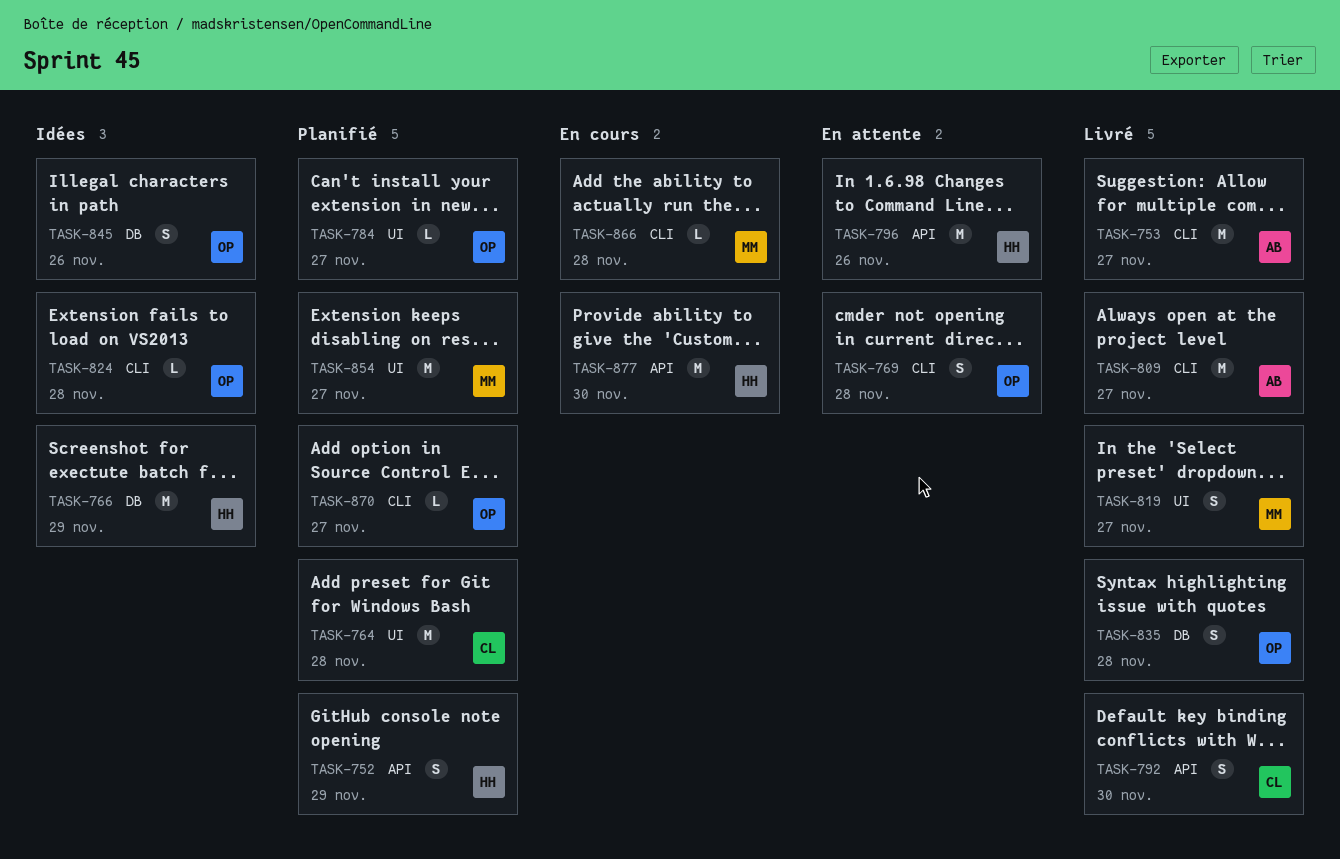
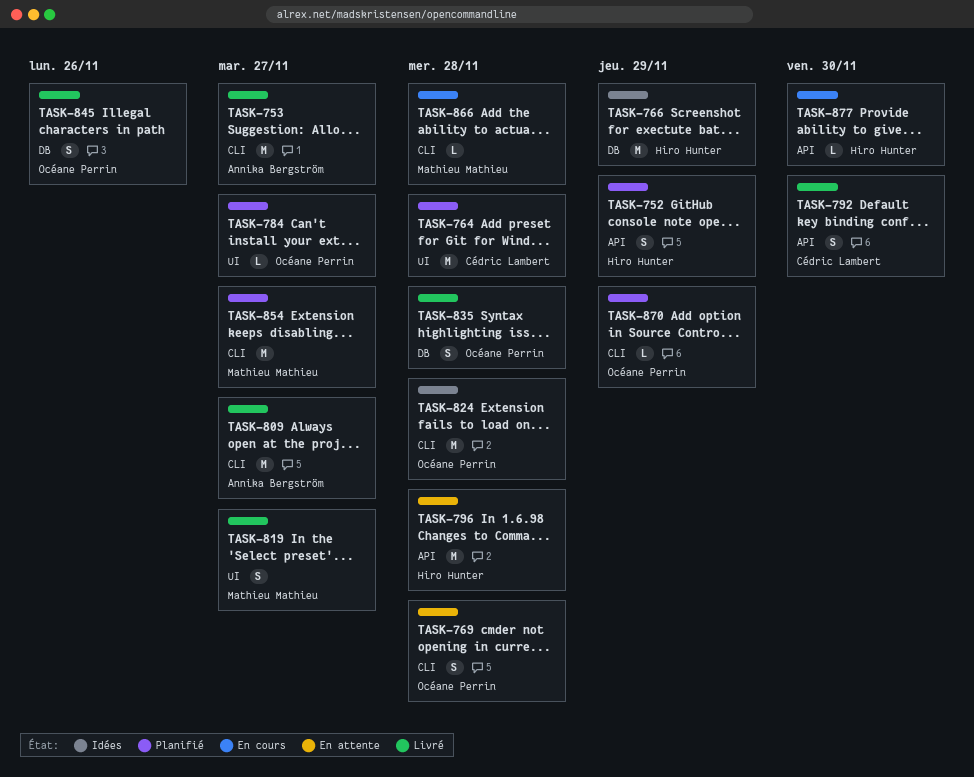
TASK-796, due: Nov 26 -> Nov 28
TASK-824, estimate: L -> M
TASK-845, status: Idées -> Livré
TASK-854, label: UI -> CLI
TASK-870, due: Nov 27 -> Nov 29
TASK-877, estimate: M -> L

